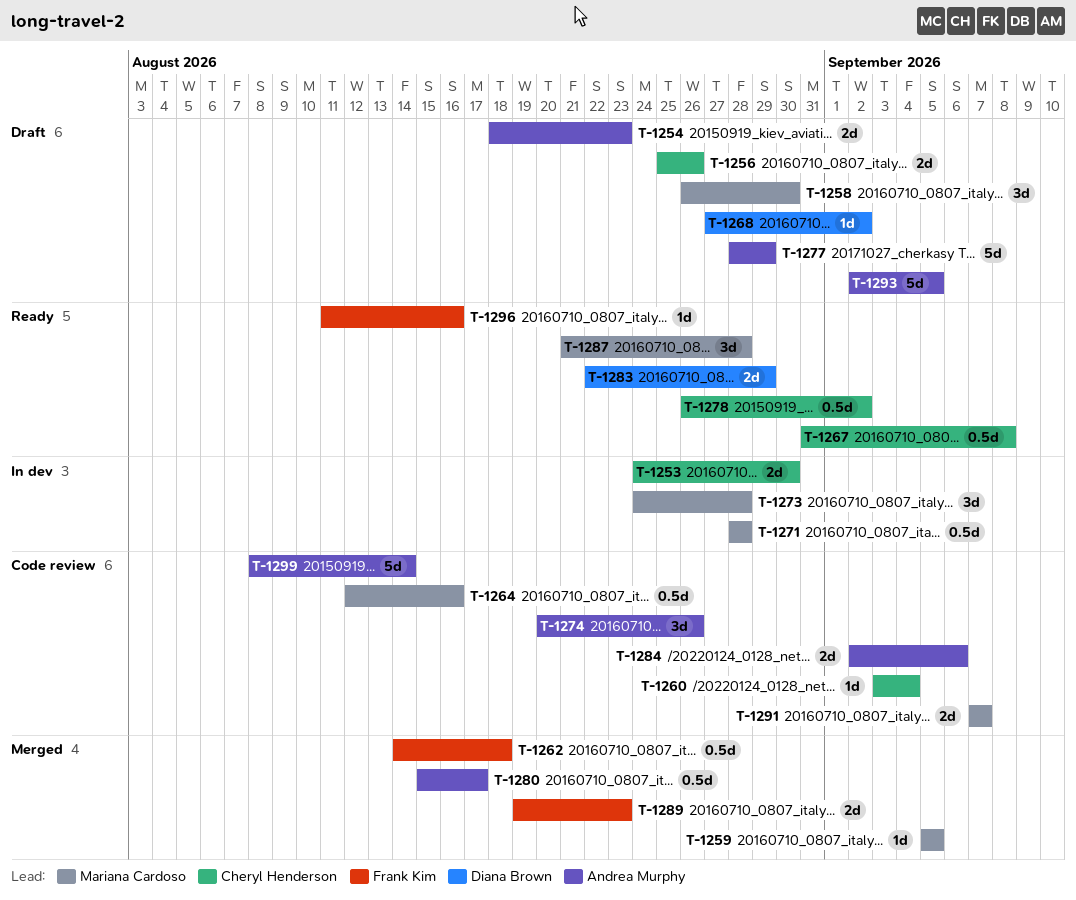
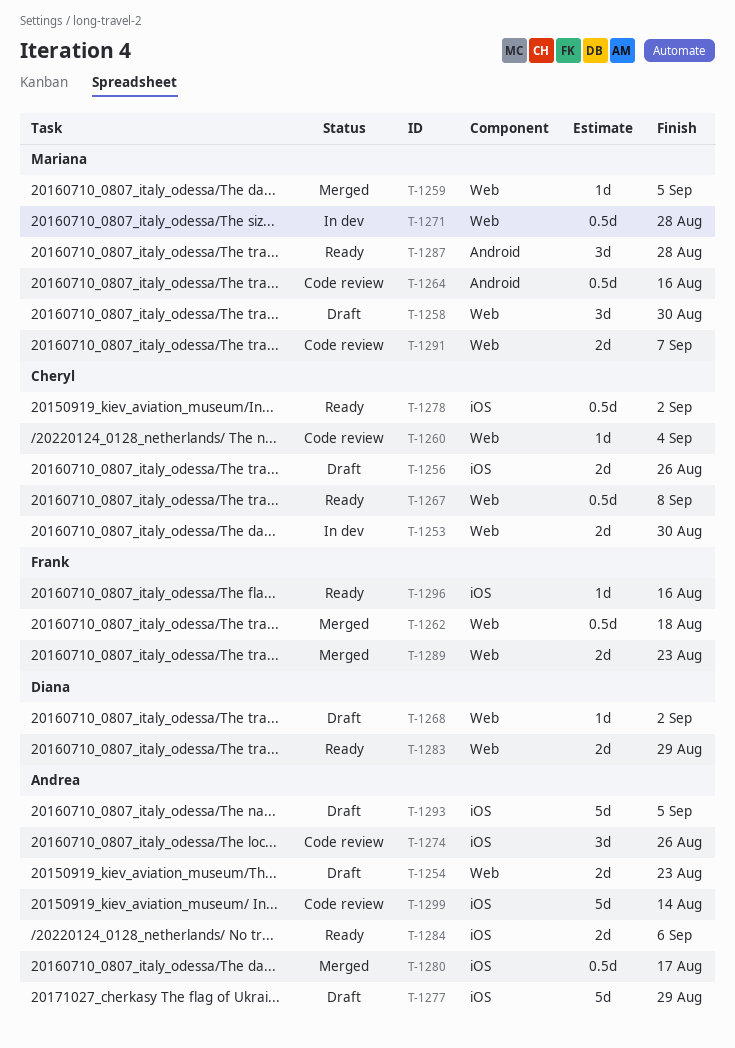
T-1273: present -> none
T-1284, status: Code review -> Ready

